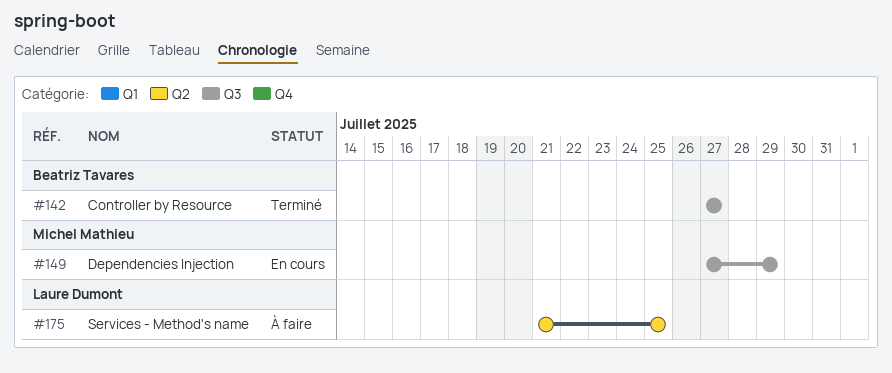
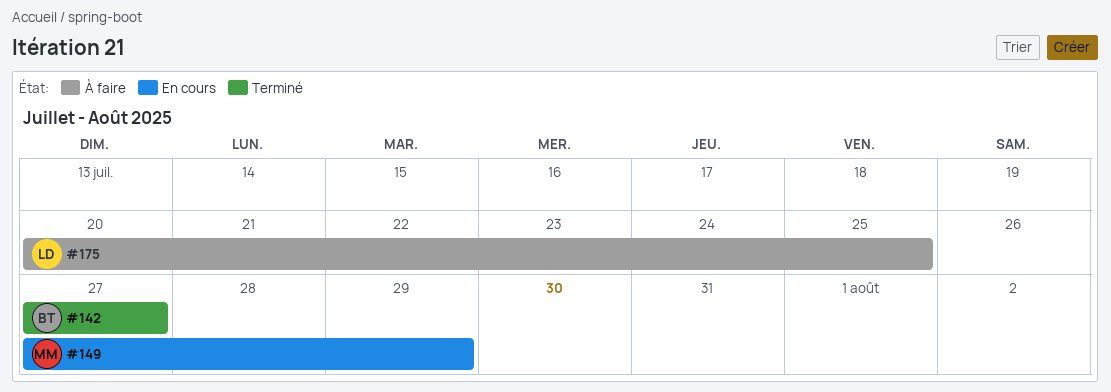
#175, start: Jul 21 -> Jul 20

